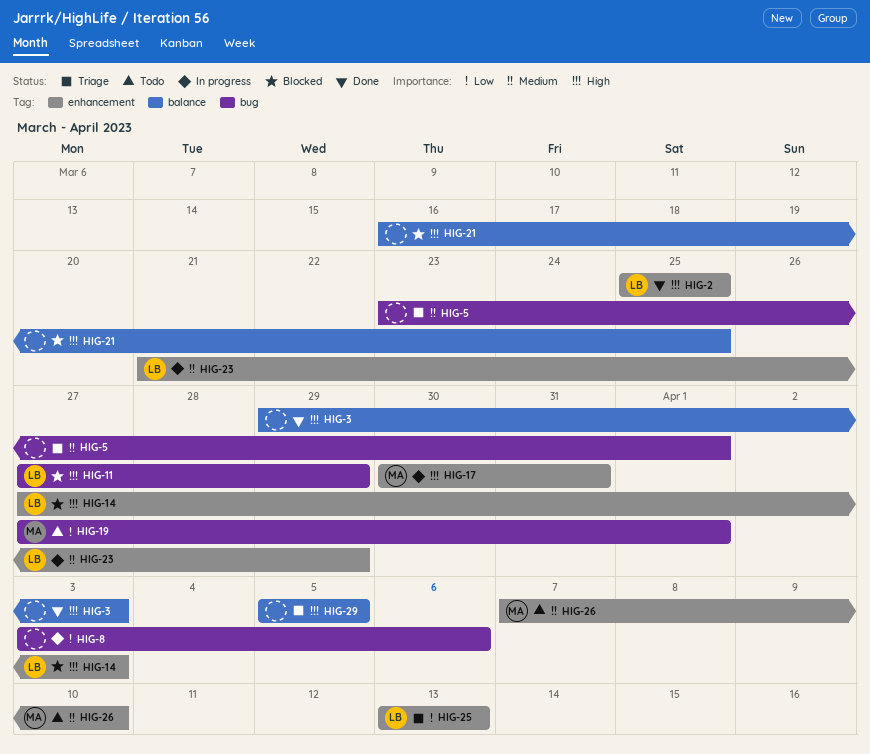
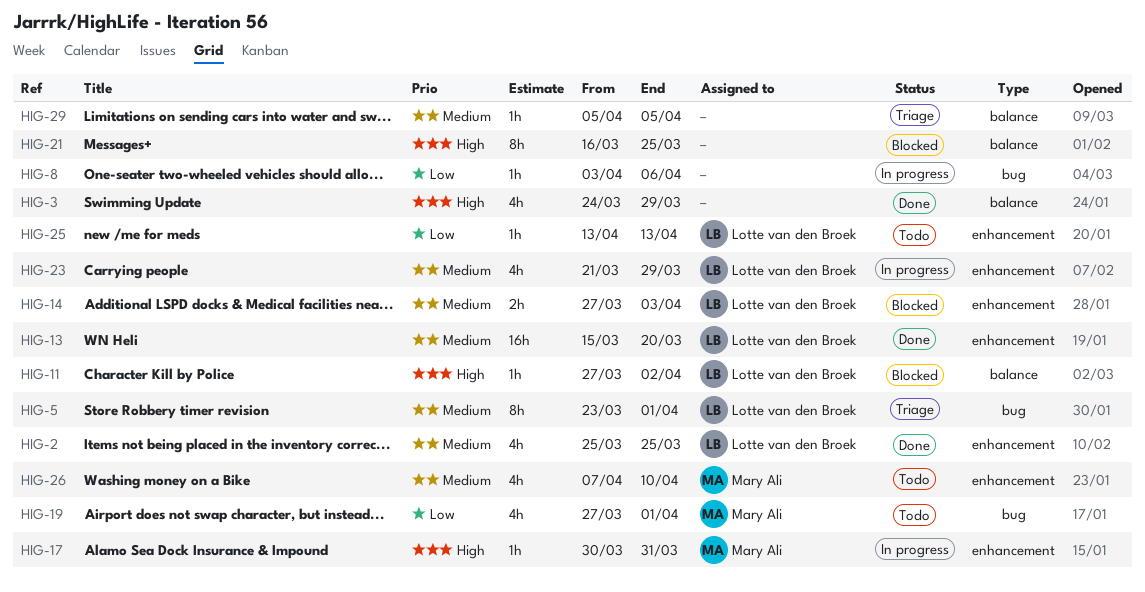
HIG-2, priority: High -> Medium
HIG-3, start: Mar 29 -> Mar 24
HIG-3, due: Apr 3 -> Mar 29
HIG-5, owner: none -> Lotte van den Broek
HIG-11, label: bug -> balance
HIG-11, due: Mar 29 -> Apr 2
HIG-13: none -> present
HIG-14, priority: High -> Medium
HIG-25, status: Triage -> Todo
HIG-29, priority: High -> Medium

